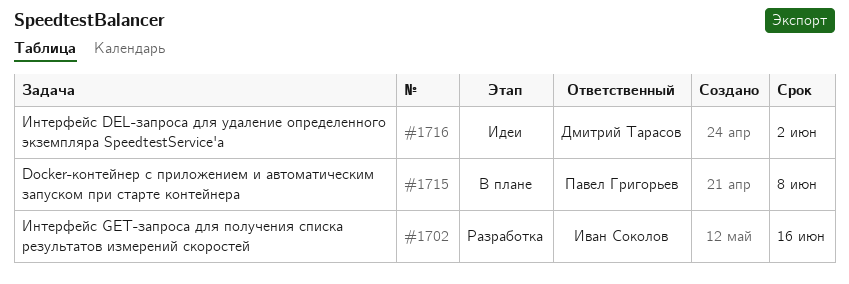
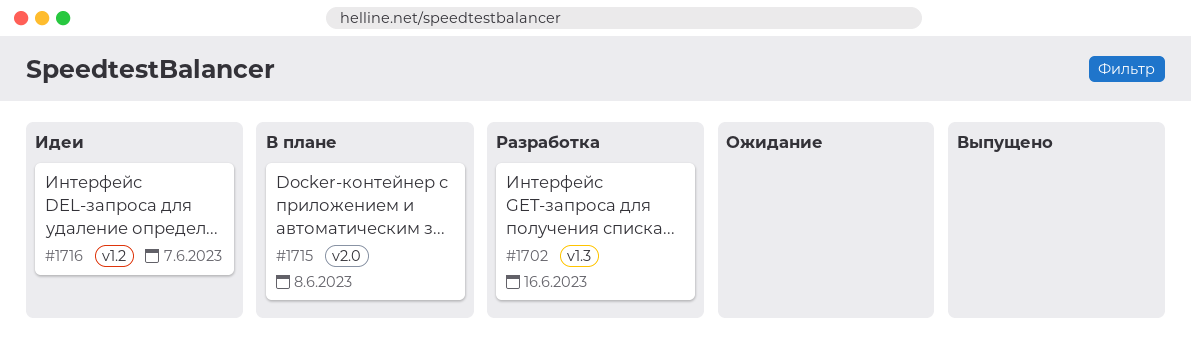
#1716, due: Jun 2 -> Jun 7

